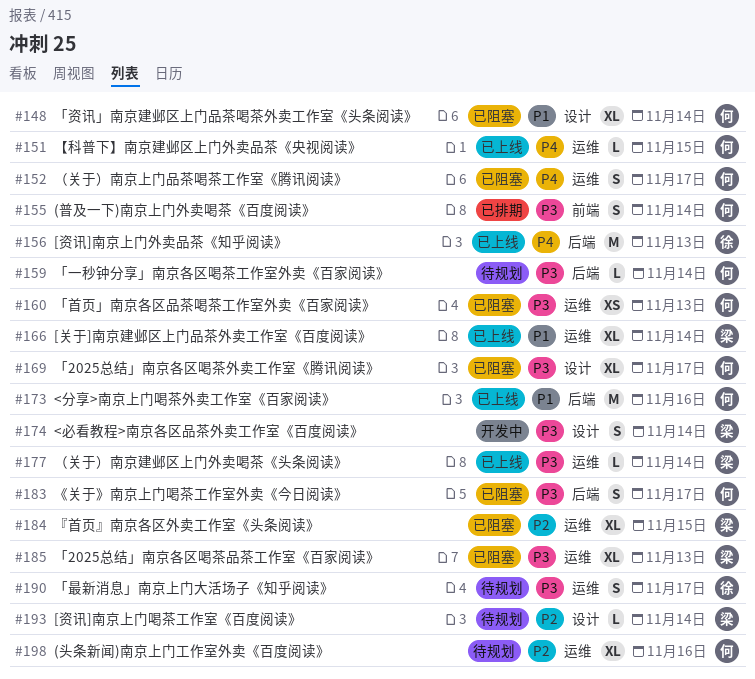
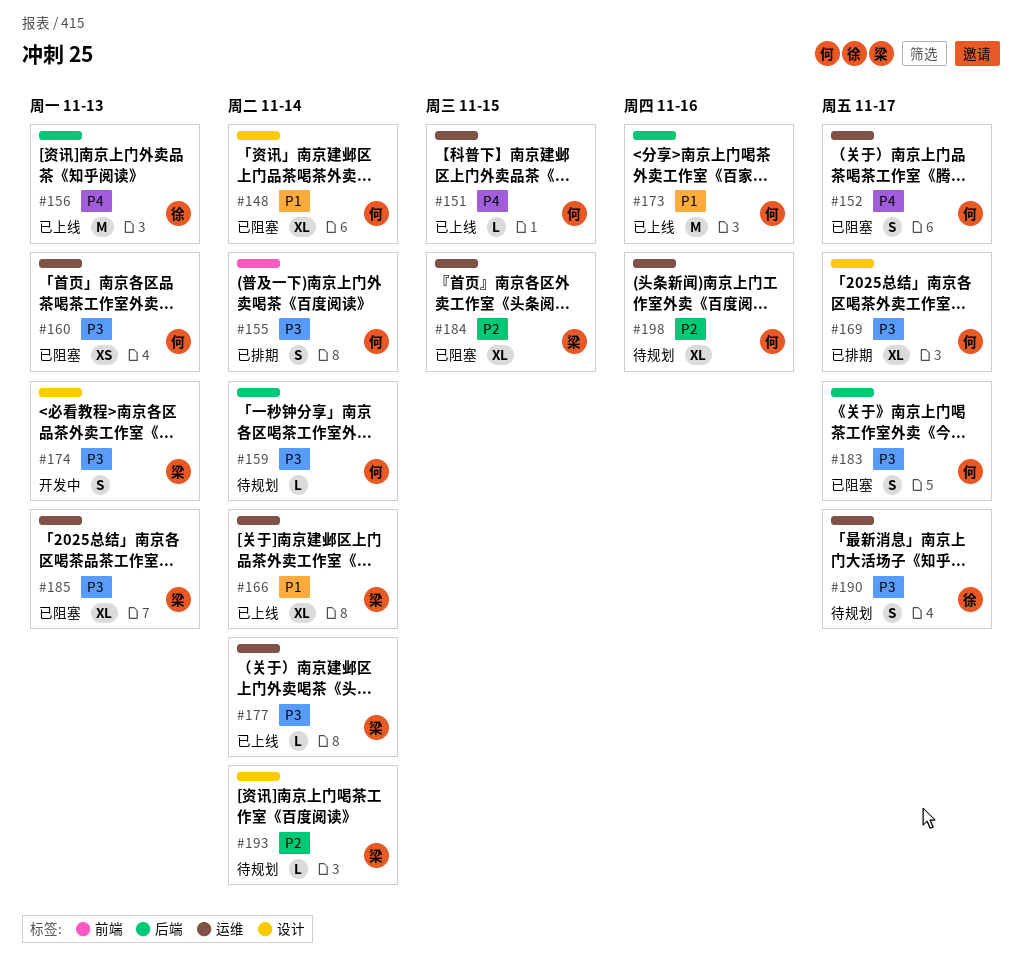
#169, status: 已阻塞 -> 已排期
#174, due: Nov 14 -> Nov 13

